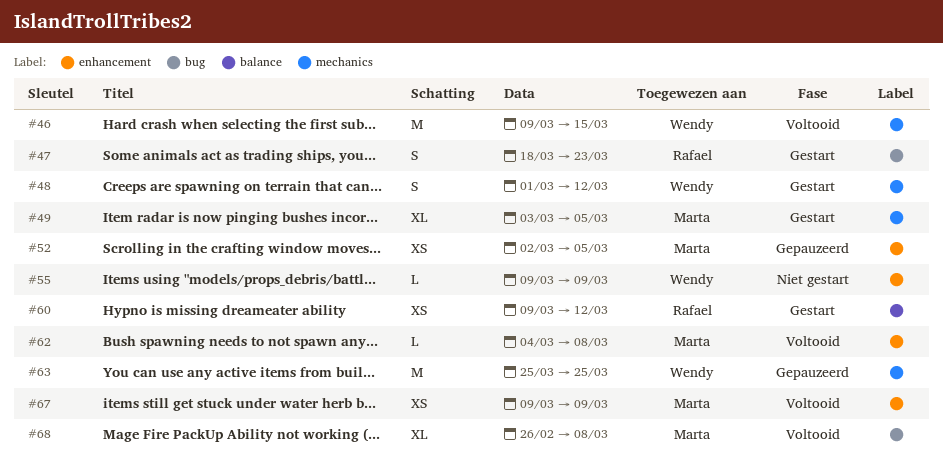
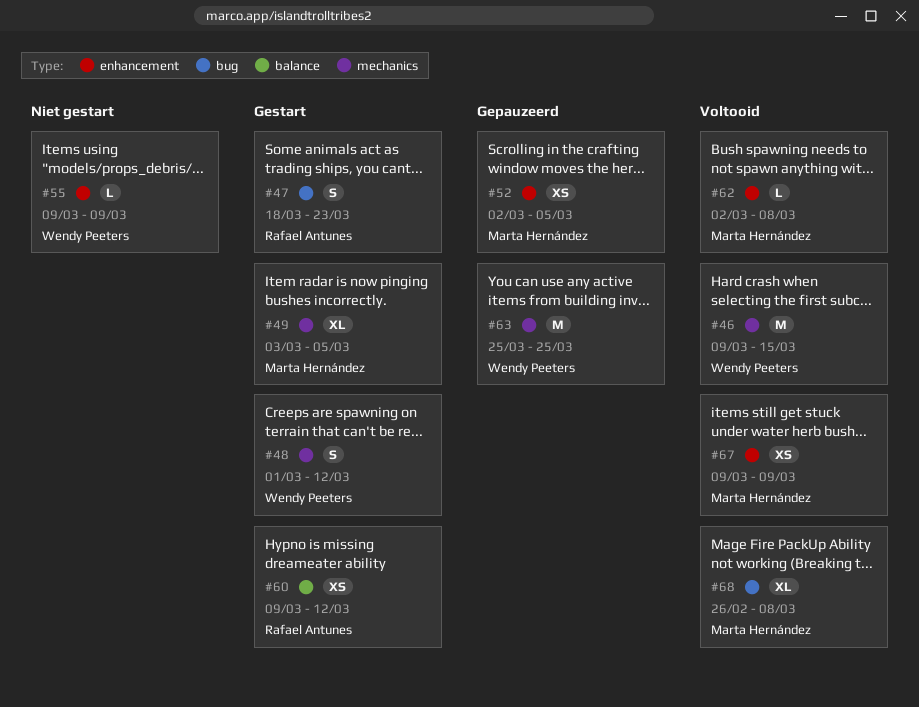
#62, start: Mar 4 -> Mar 2

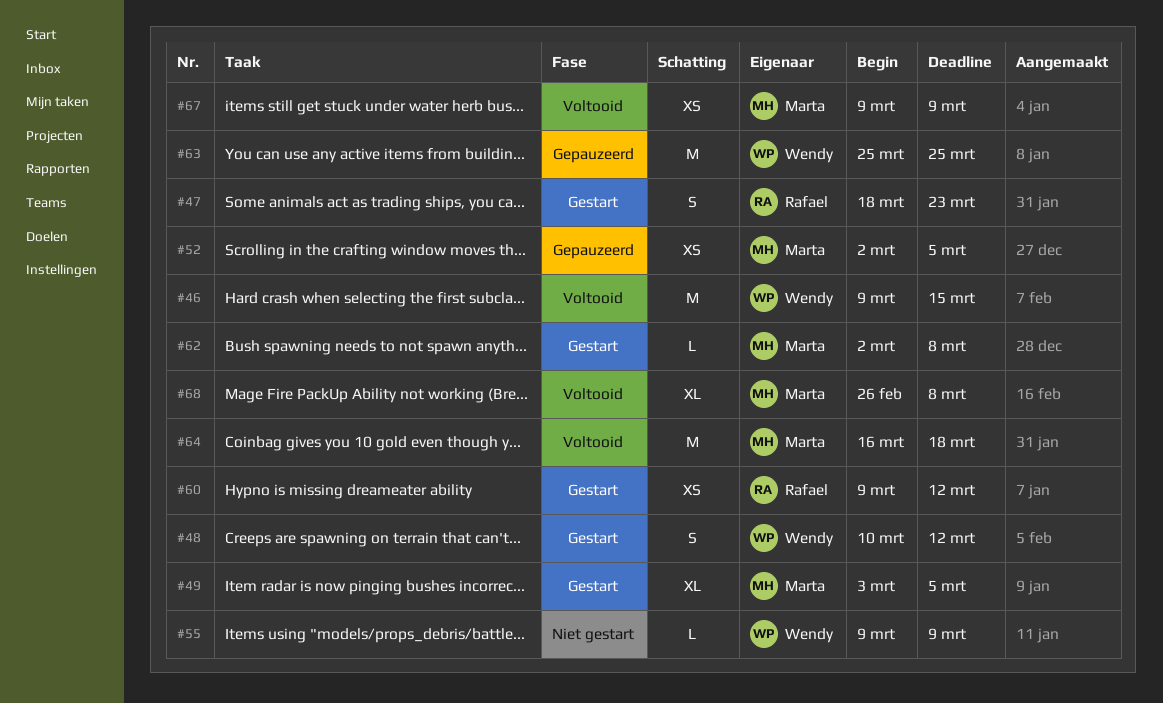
#48, start: Mar 1 -> Mar 10
#62, status: Voltooid -> Gestart
#64: none -> present

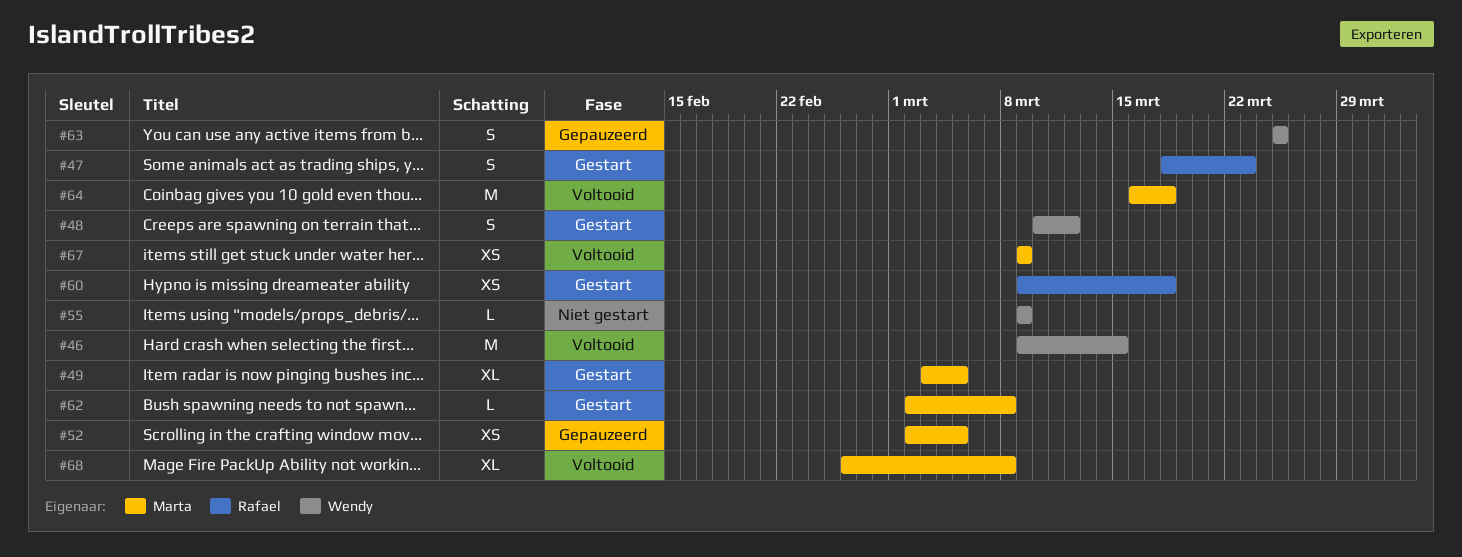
#60, due: Mar 12 -> Mar 18
#63, estimate: M -> S

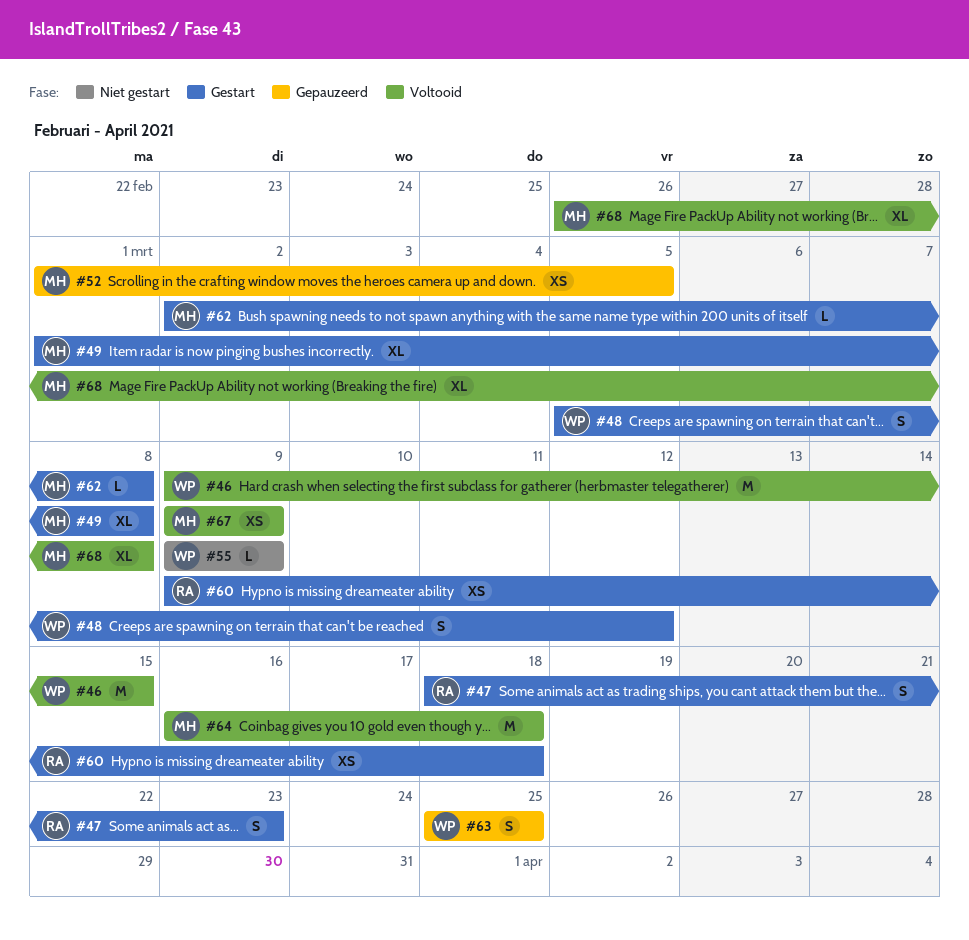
#48, start: Mar 10 -> Mar 5
#49, start: Mar 3 -> Mar 1
#49, due: Mar 5 -> Mar 8
#52, start: Mar 2 -> Mar 1

